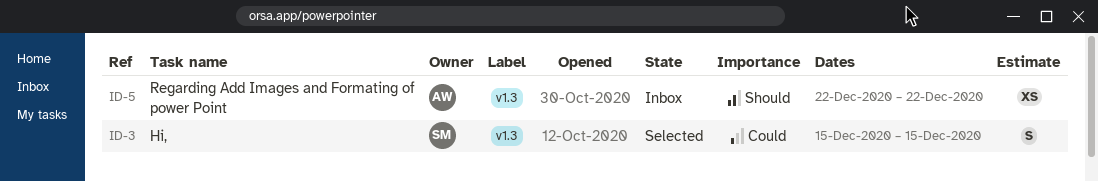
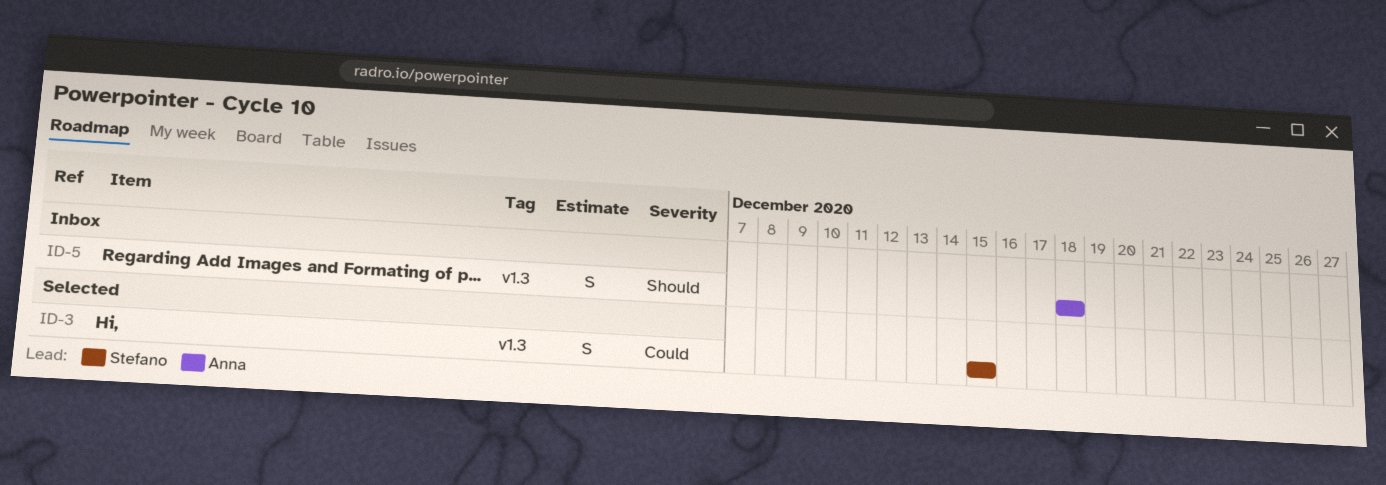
ID-5, estimate: XS -> S
ID-5, start: Dec 22 -> Dec 18
ID-5, due: Dec 22 -> Dec 18

